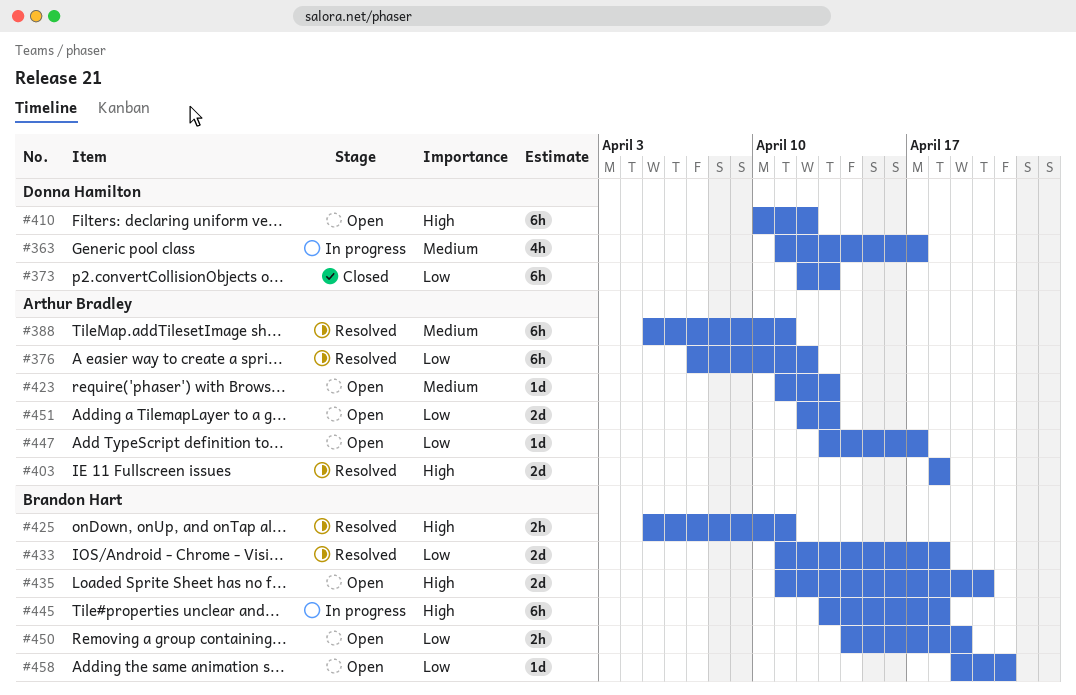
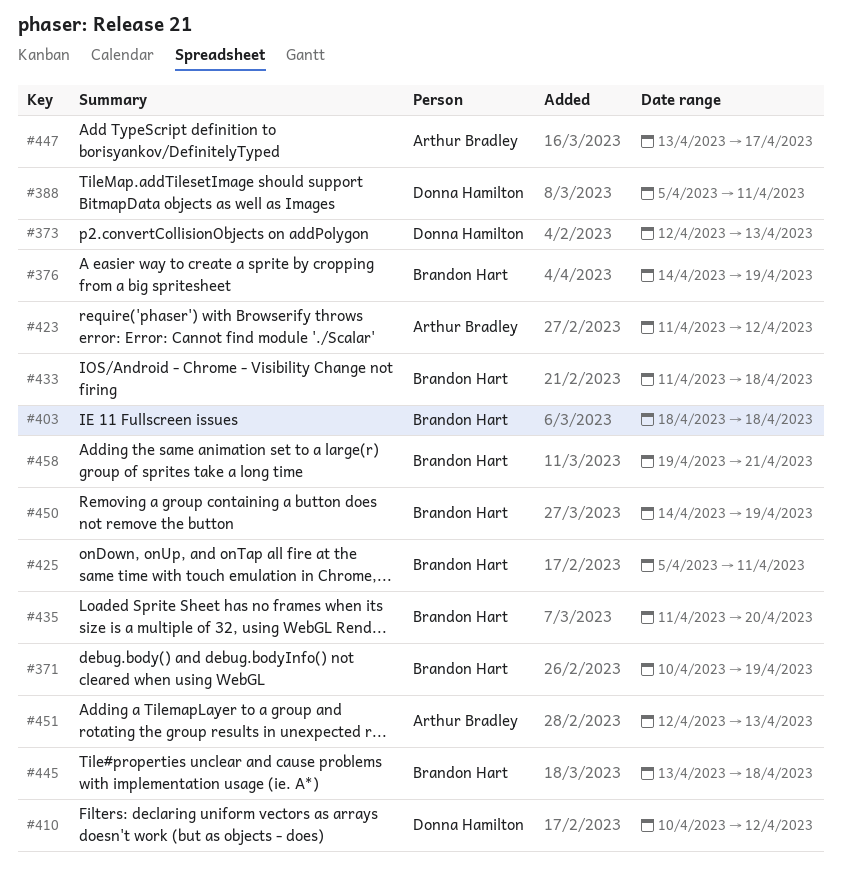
#363: present -> none
#371: none -> present
#376, owner: Arthur Bradley -> Brandon Hart
#376, start: Apr 7 -> Apr 14
#376, due: Apr 12 -> Apr 19
#388, owner: Arthur Bradley -> Donna Hamilton
#403, owner: Arthur Bradley -> Brandon Hart
#423, due: Apr 13 -> Apr 12

